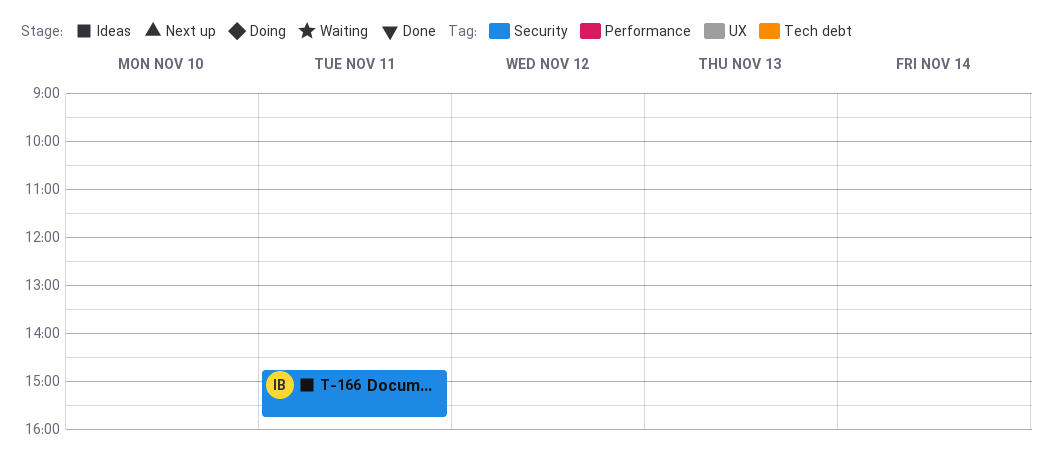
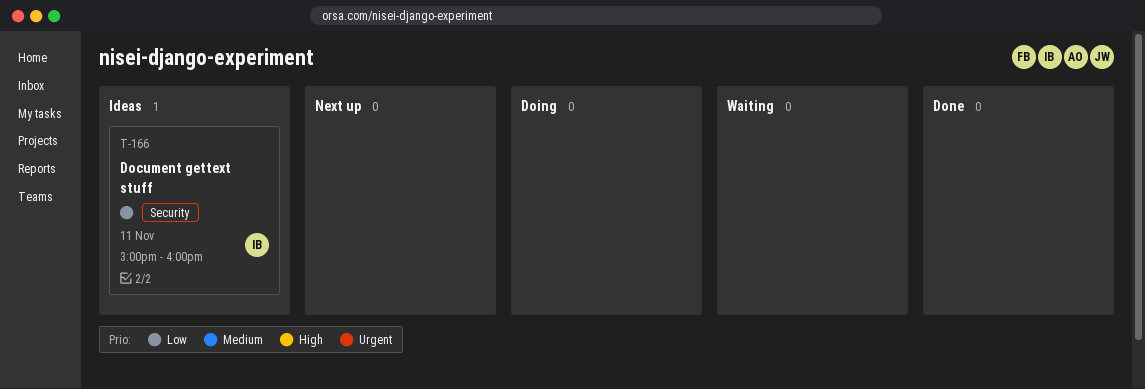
T-166, begins: 14:45 -> 15:00
T-166, ends: 15:45 -> 16:00

